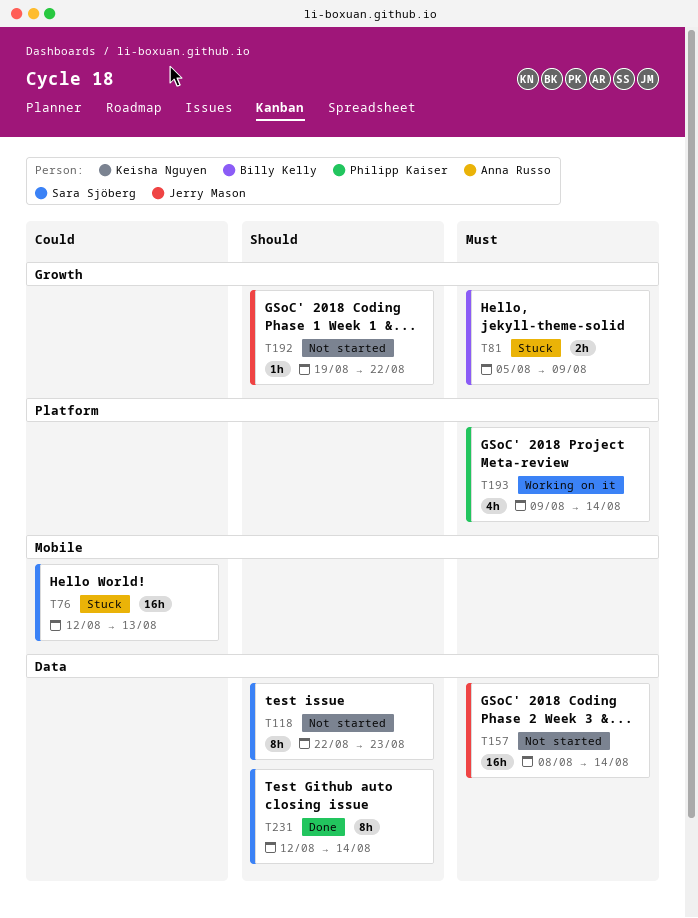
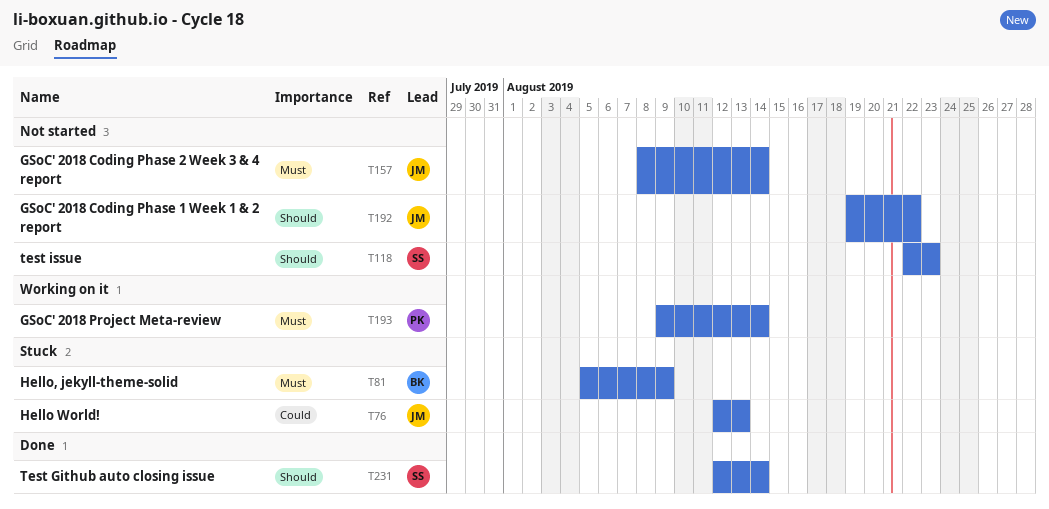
T76, owner: Sara Sjöberg -> Jerry Mason

